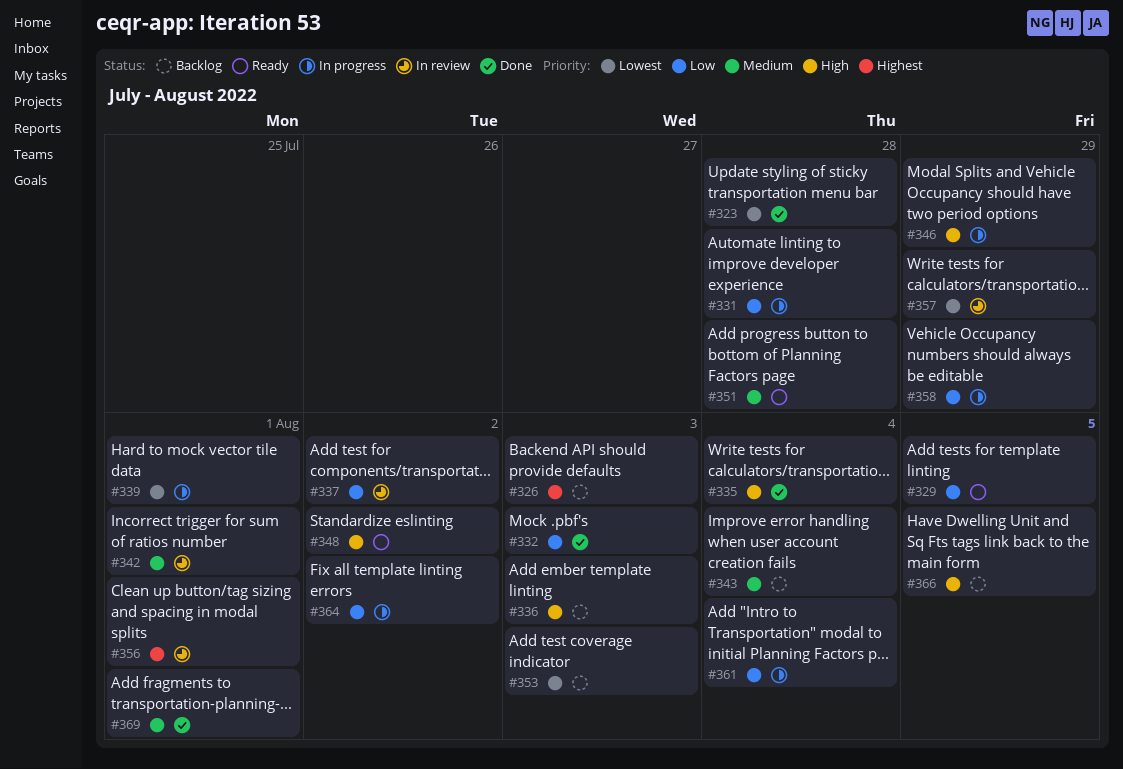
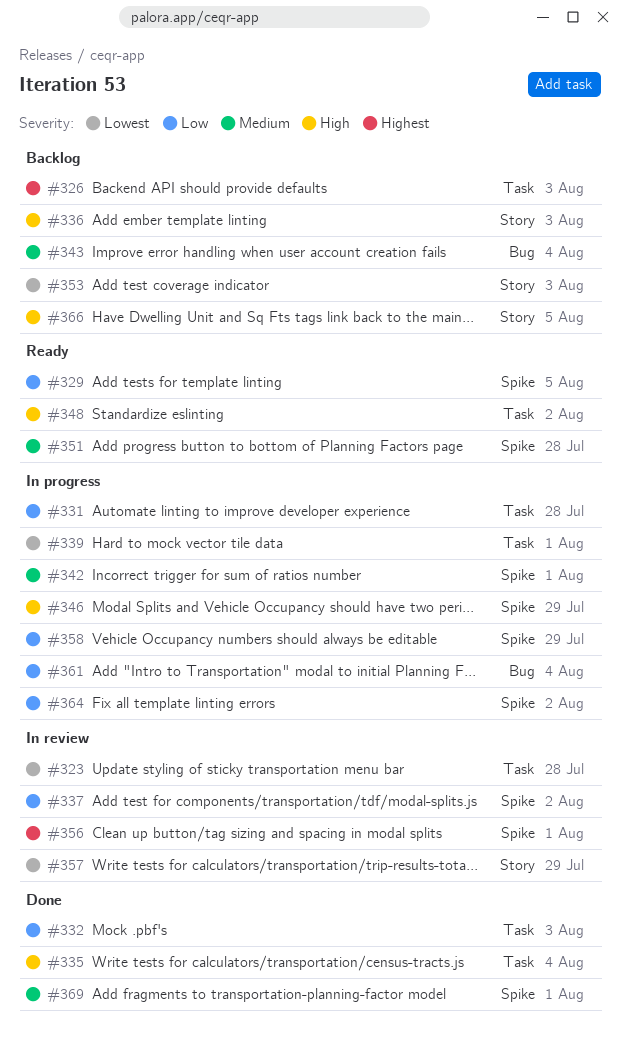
#323, status: Done -> In review
#342, status: In review -> In progress

